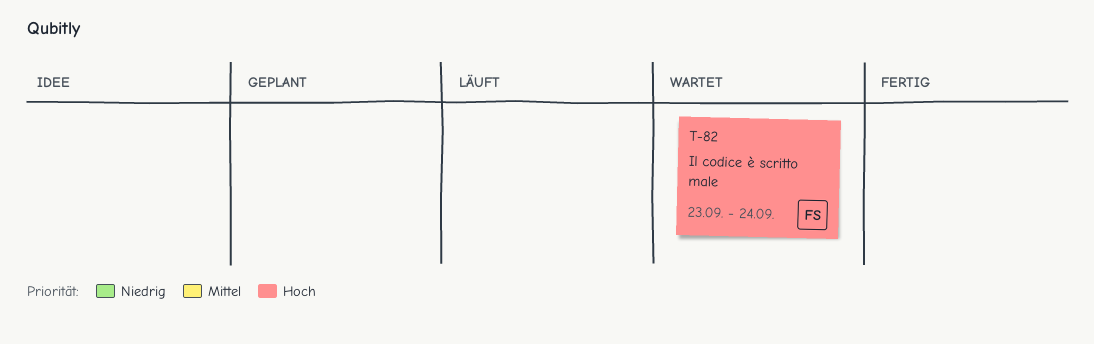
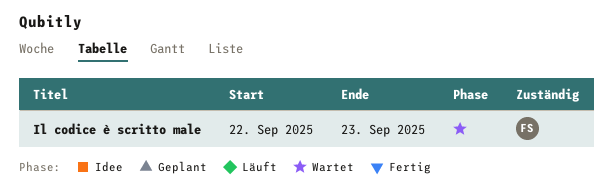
Il codice è scritto male, start: Sep 23 -> Sep 22
Il codice è scritto male, due: Sep 24 -> Sep 23

